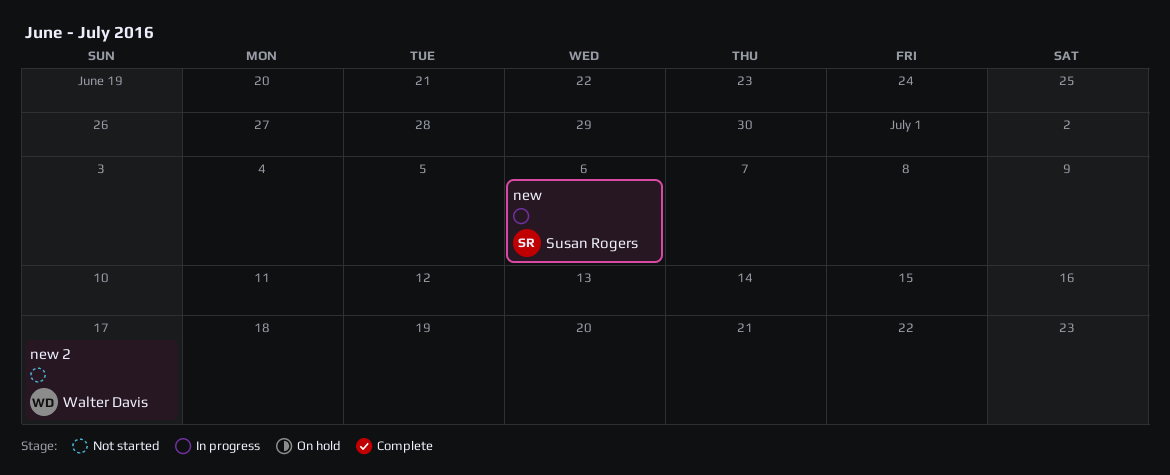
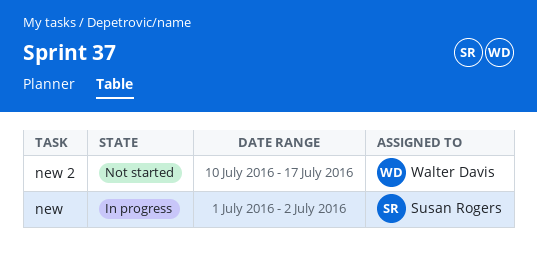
new, due: Jul 6 -> Jul 2

